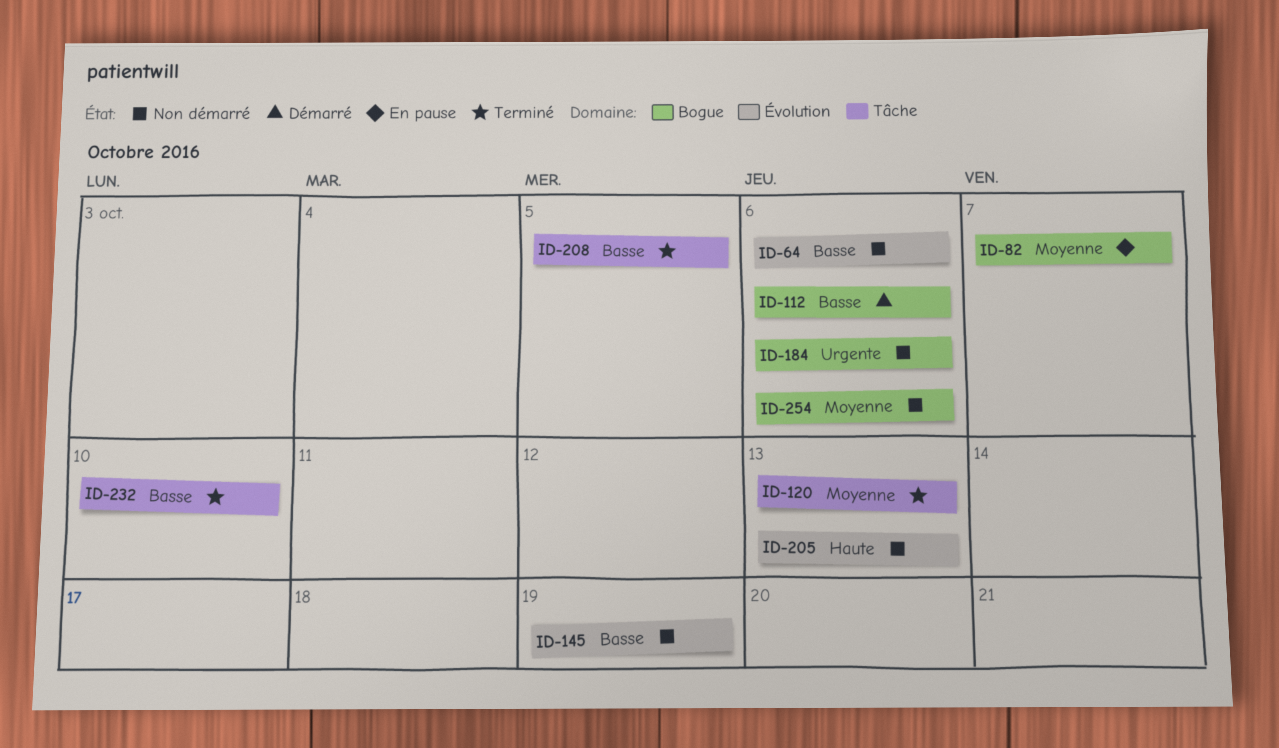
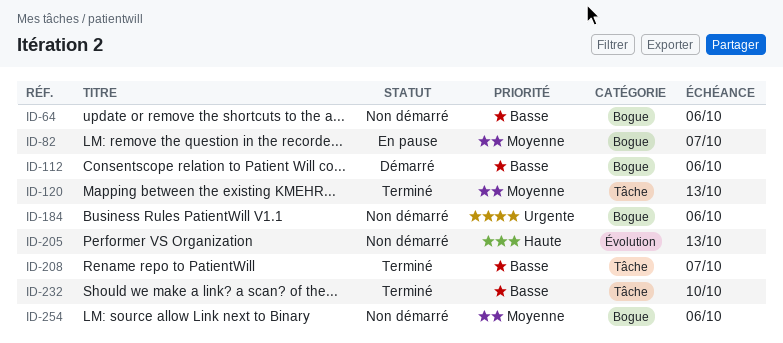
ID-64, label: Évolution -> Bogue
ID-145: present -> none
ID-208, due: Oct 5 -> Oct 7

